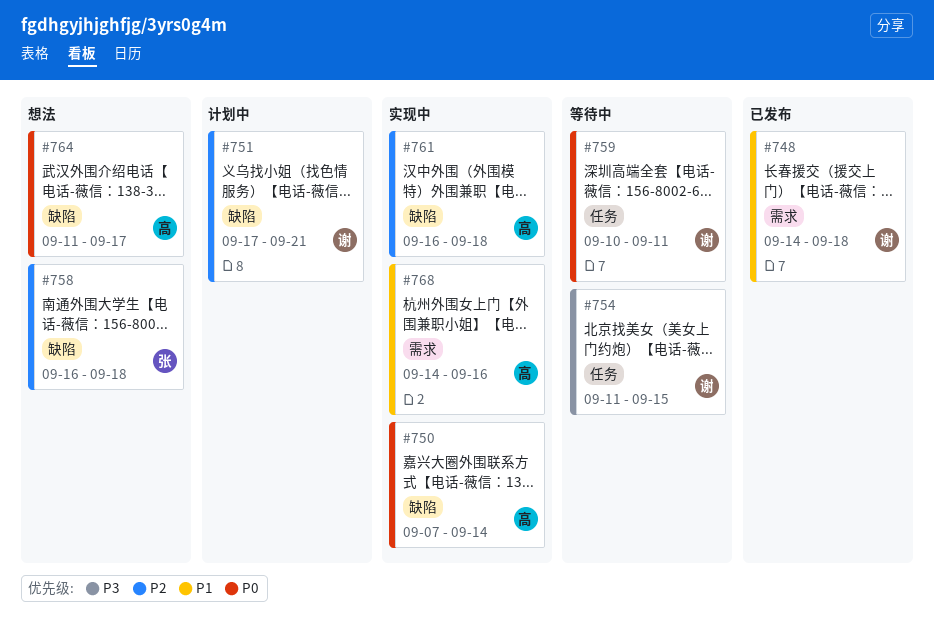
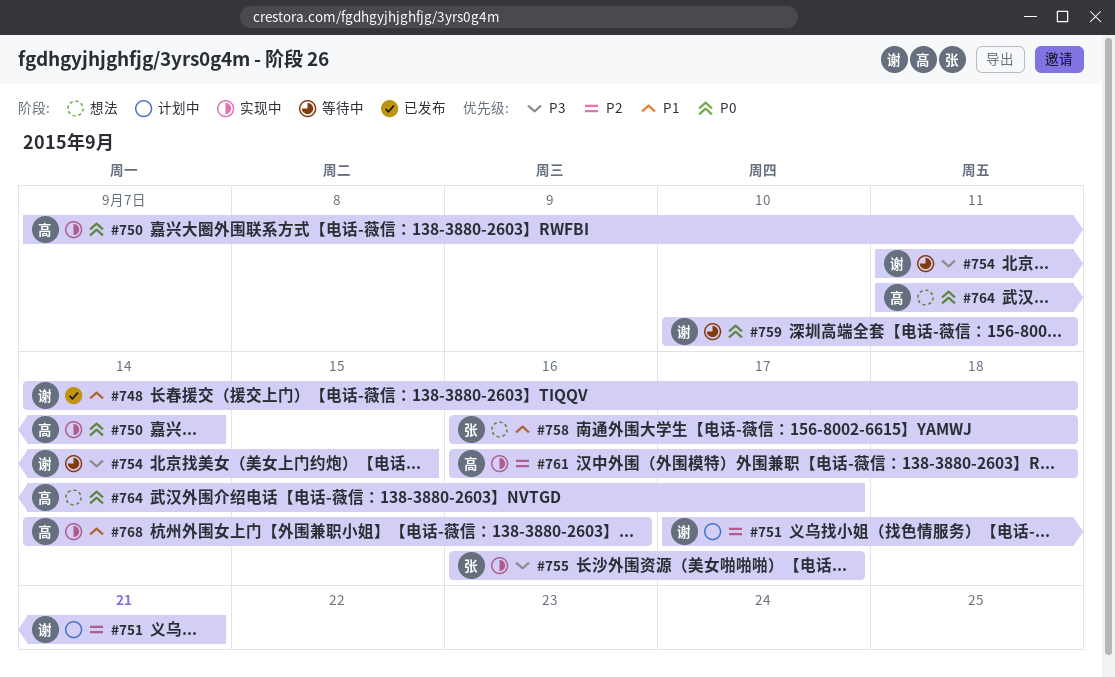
#755: none -> present
#758, priority: P2 -> P1

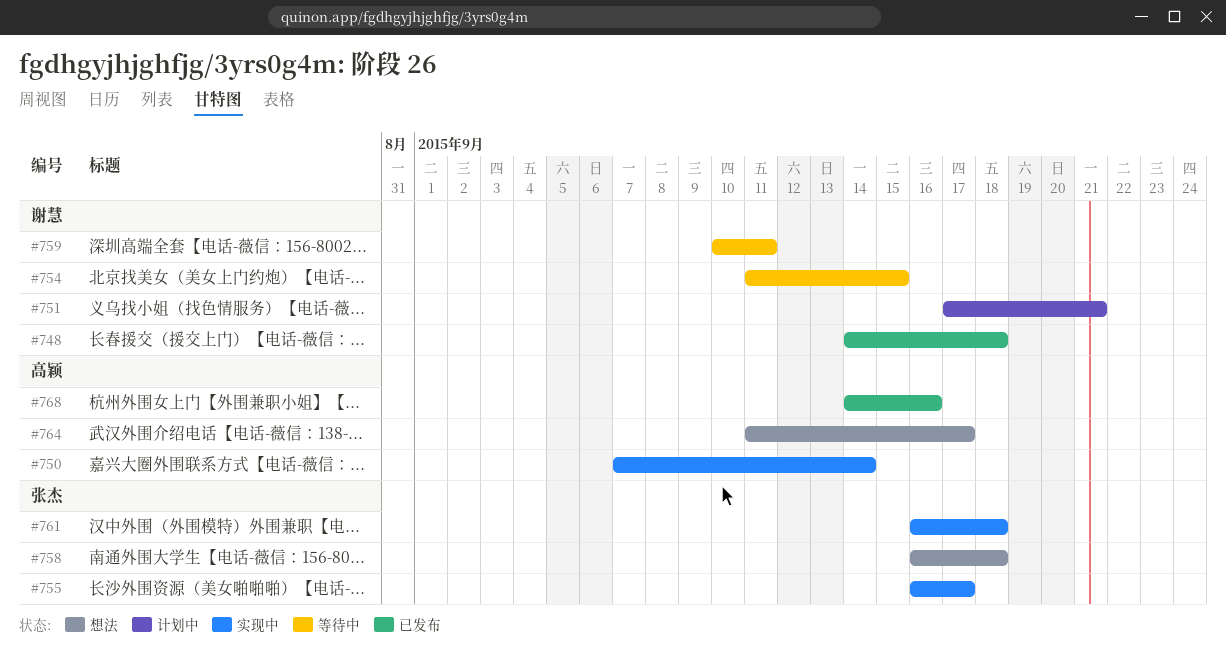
#761, owner: 高颖 -> 张杰
#768, status: 实现中 -> 已发布

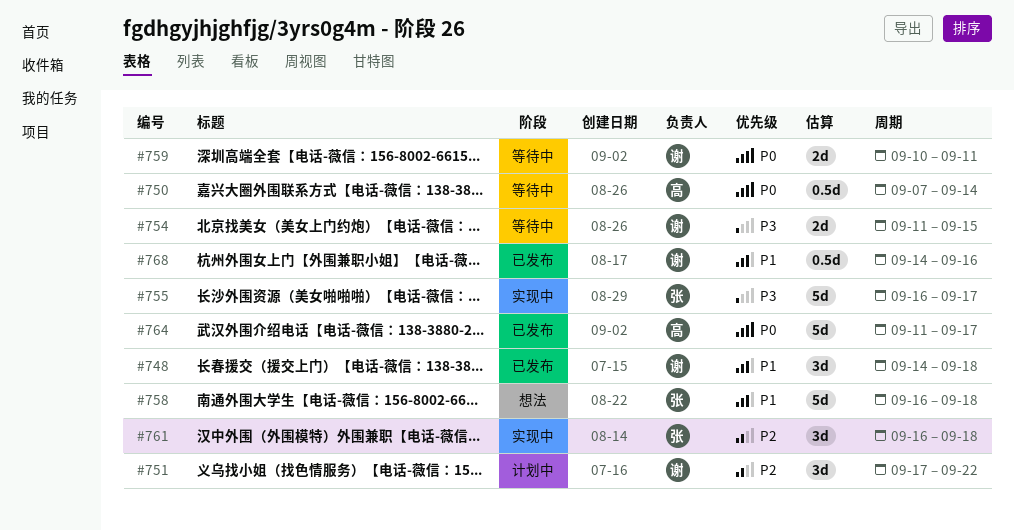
#750, status: 实现中 -> 等待中
#751, due: Sep 21 -> Sep 22
#764, status: 想法 -> 已发布
#768, owner: 高颖 -> 谢慧

